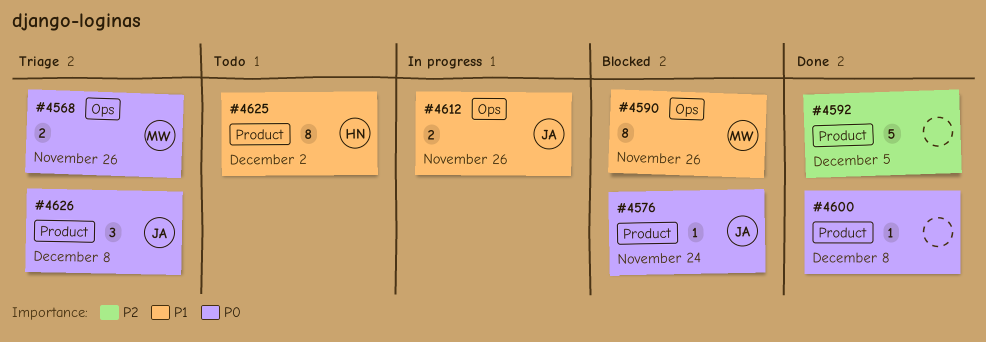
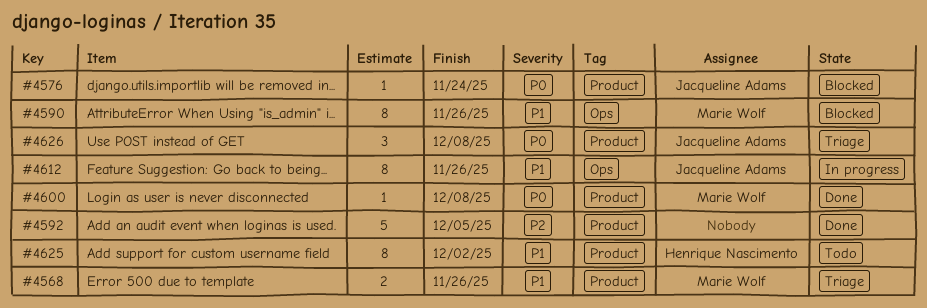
#4568, priority: P0 -> P1
#4568, label: Ops -> Product
#4600, owner: none -> Marie Wolf
#4612, estimate: 2 -> 8

